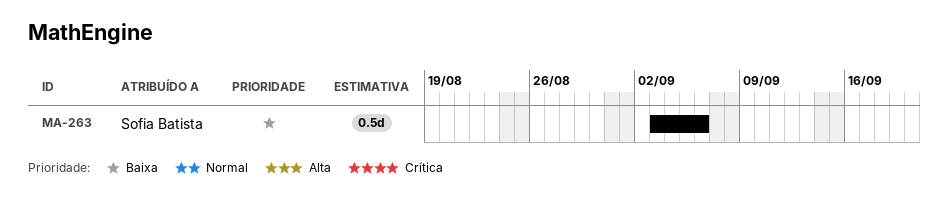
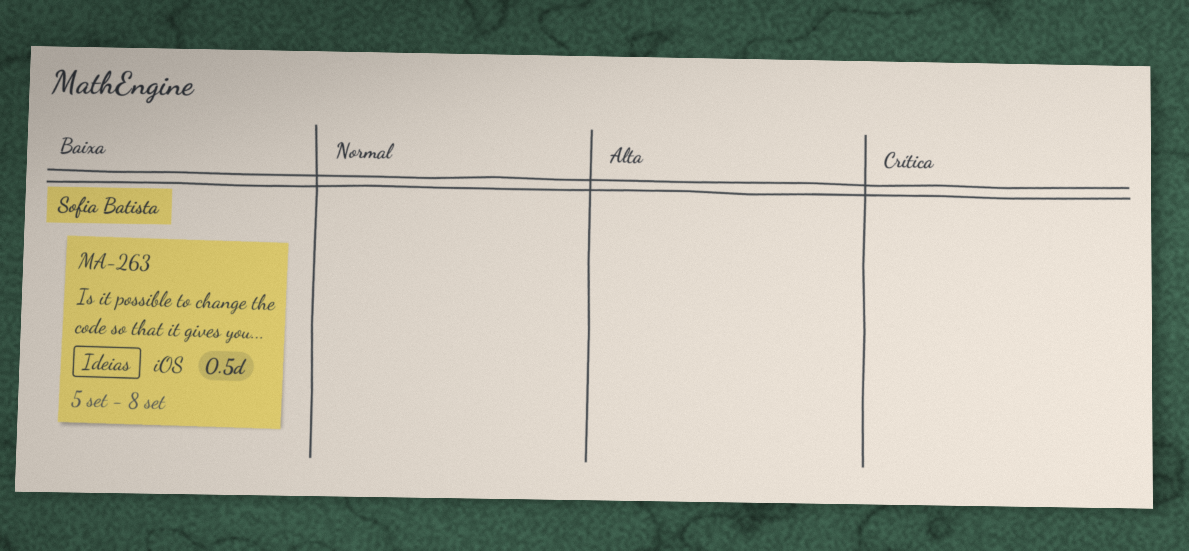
MA-263, start: Sep 3 -> Sep 5
MA-263, due: Sep 6 -> Sep 8

